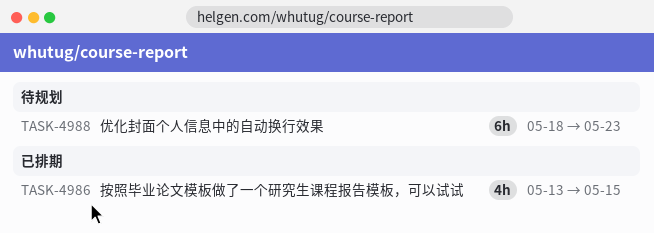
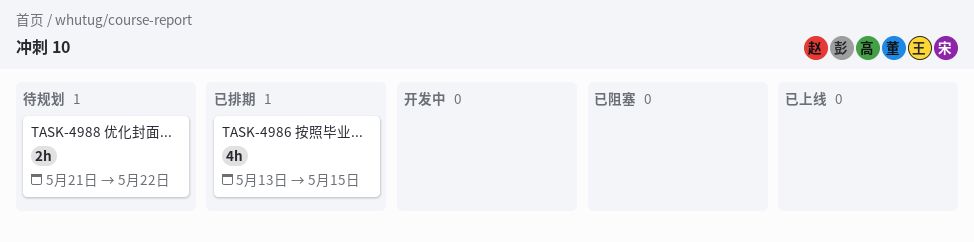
TASK-4988, estimate: 6h -> 2h
TASK-4988, start: May 18 -> May 21
TASK-4988, due: May 23 -> May 22

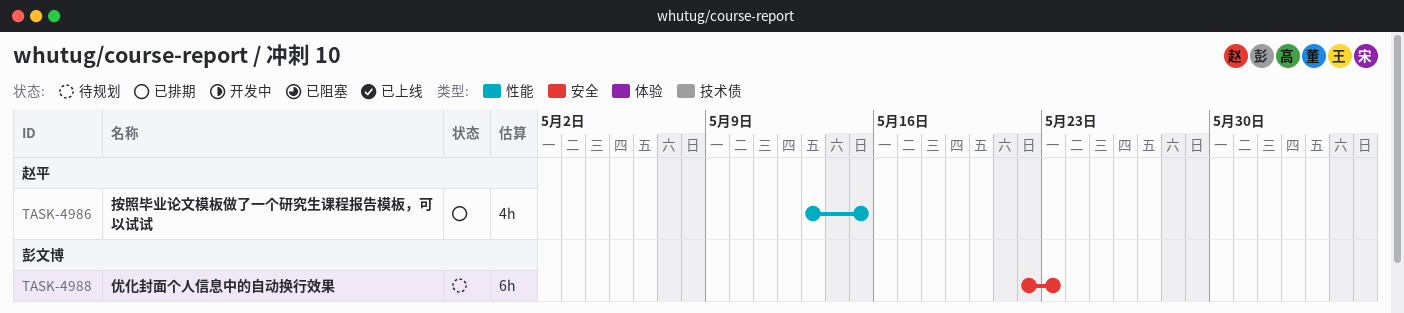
TASK-4988, estimate: 2h -> 6h
TASK-4988, start: May 21 -> May 22
TASK-4988, due: May 22 -> May 23

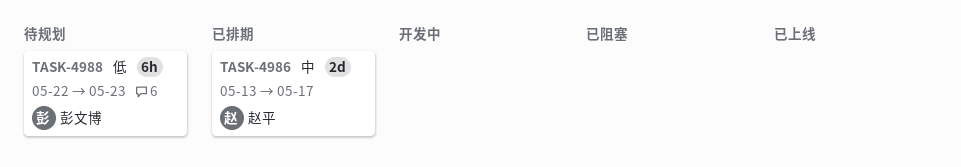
TASK-4986, estimate: 4h -> 2d
TASK-4986, due: May 15 -> May 17

